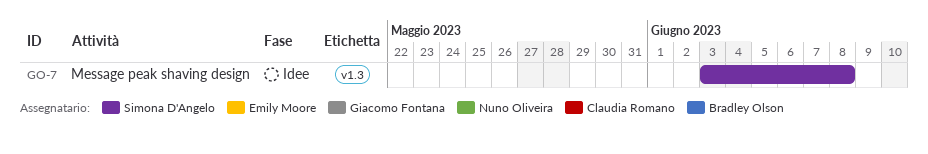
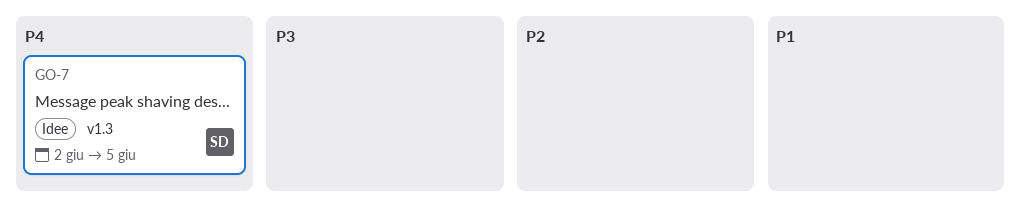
GO-7, start: Jun 3 -> Jun 2
GO-7, due: Jun 8 -> Jun 5

